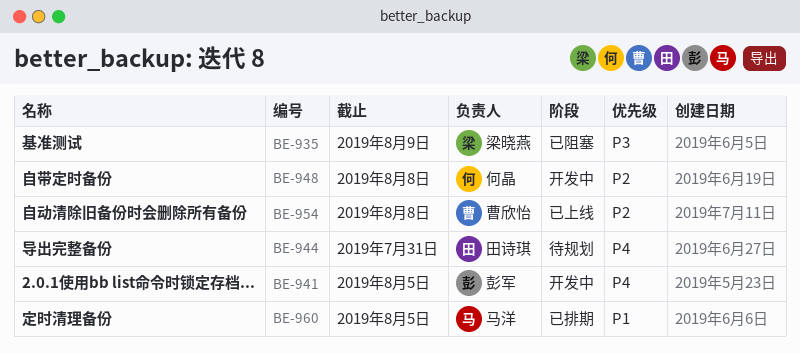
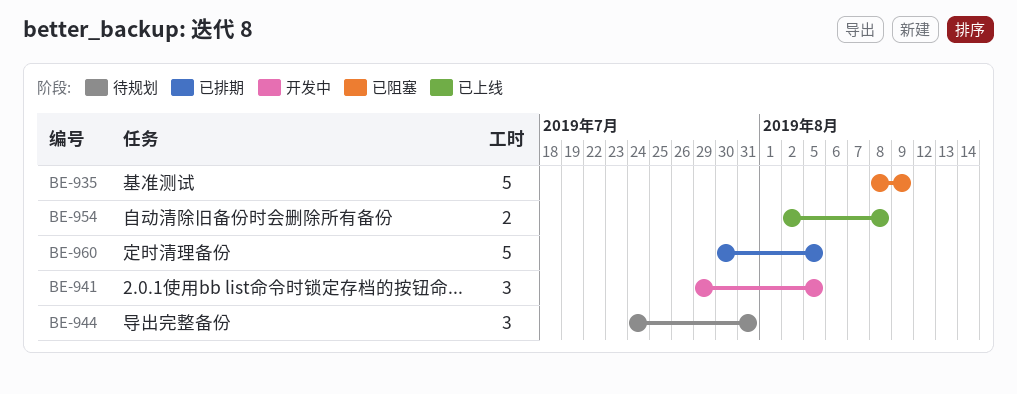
BE-948: present -> none

